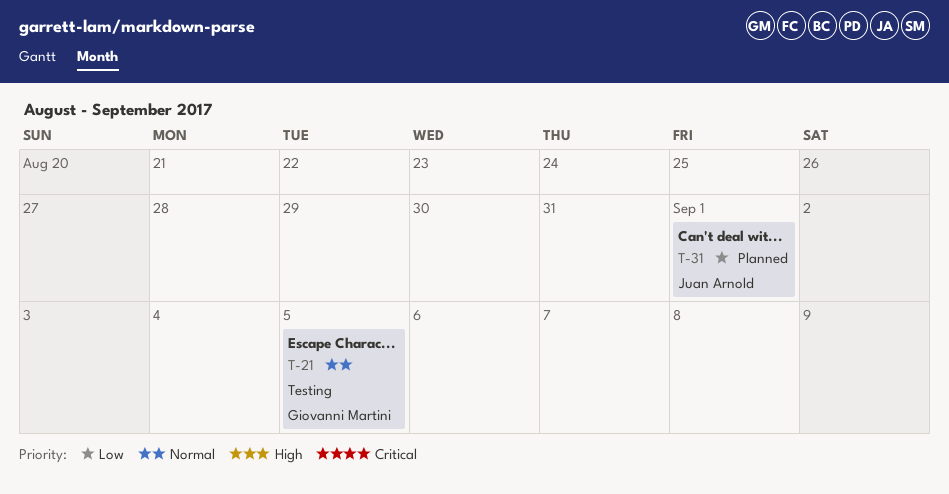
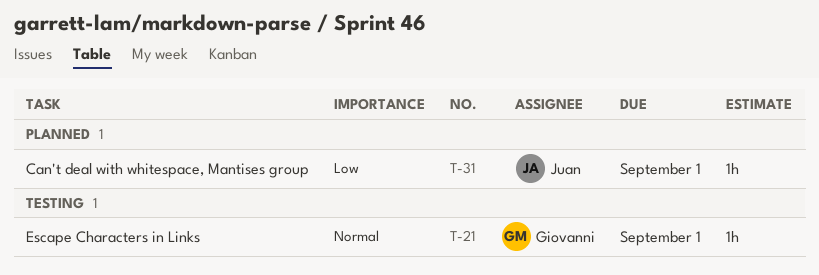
T-21, due: Sep 5 -> Sep 1

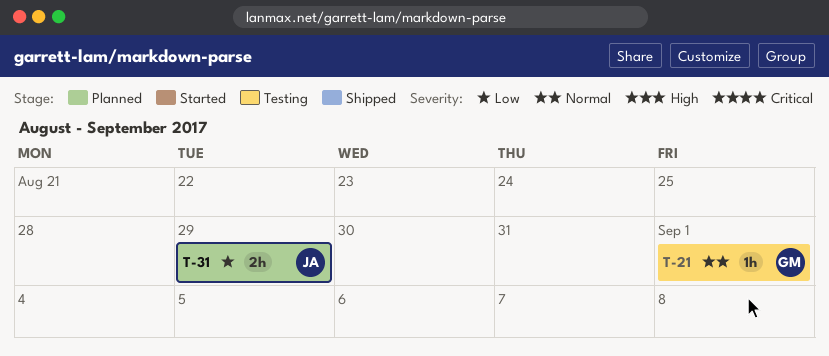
T-31, estimate: 1h -> 2h
T-31, due: Sep 1 -> Aug 29

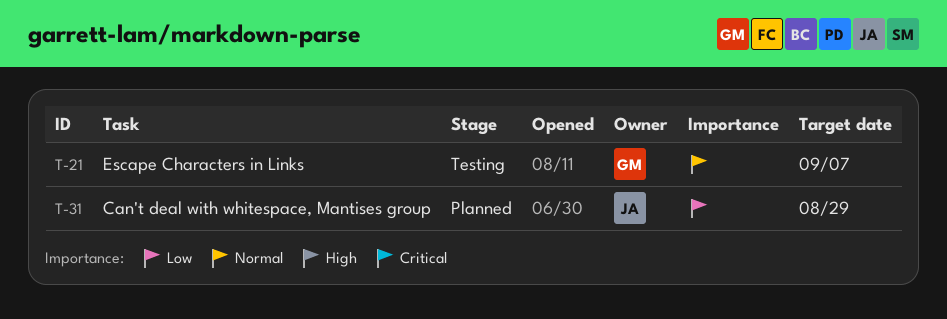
T-21, due: Sep 1 -> Sep 7

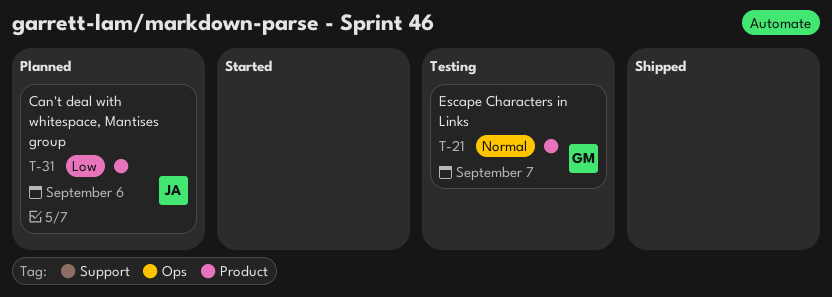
T-31, due: Aug 29 -> Sep 6

